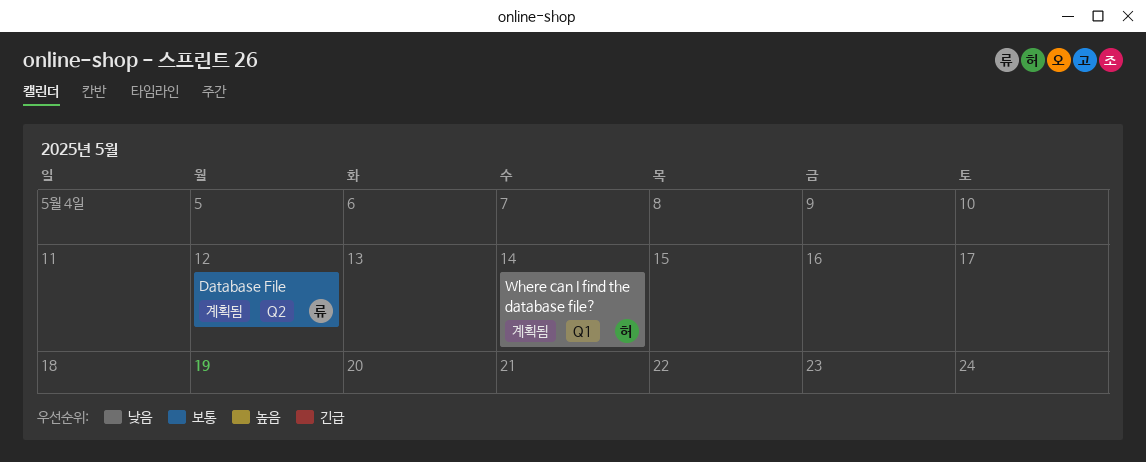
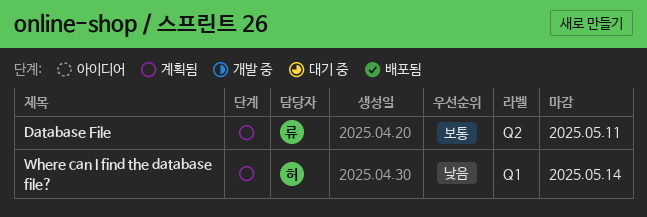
Database File, due: May 12 -> May 11

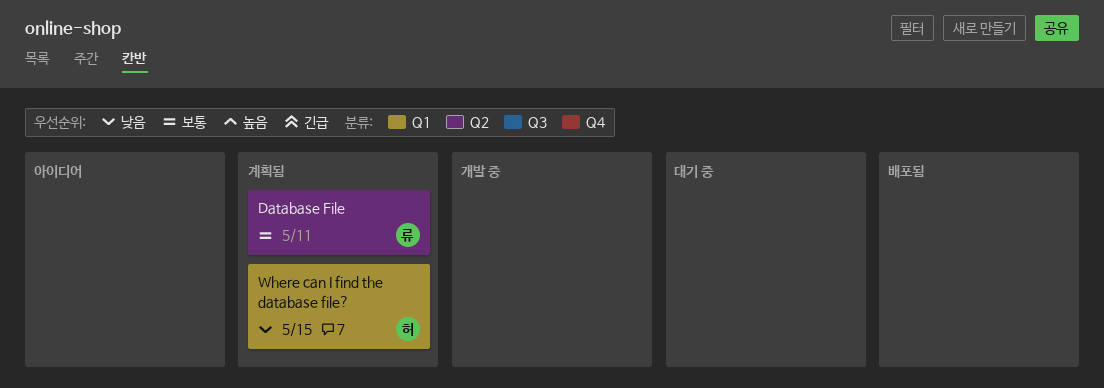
Where can I find the database file?, due: May 14 -> May 15

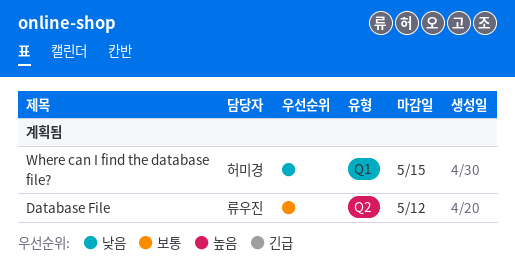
Database File, due: May 11 -> May 12

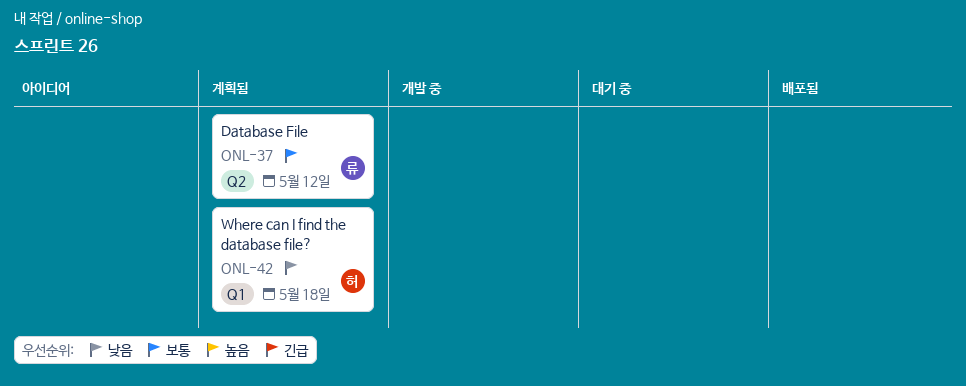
Where can I find the database file?, due: May 15 -> May 18

